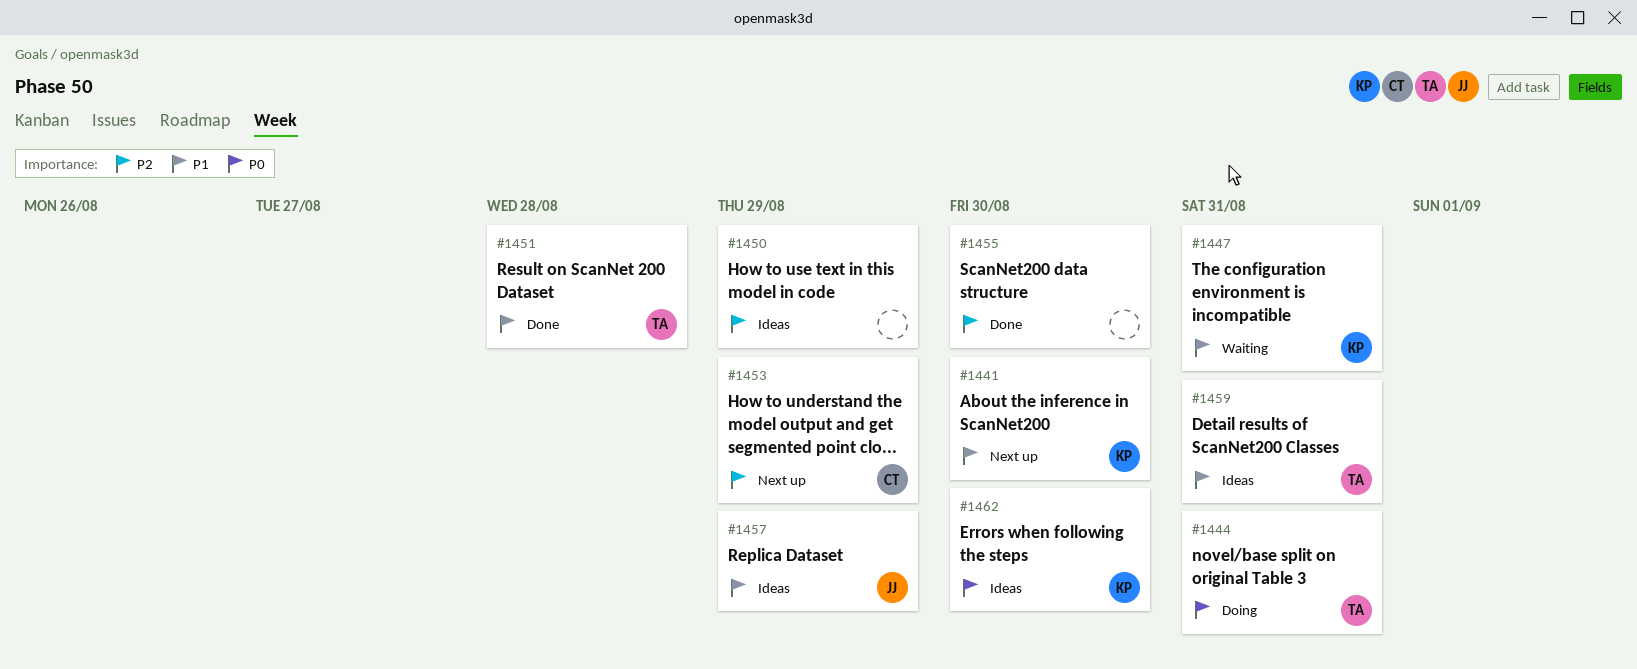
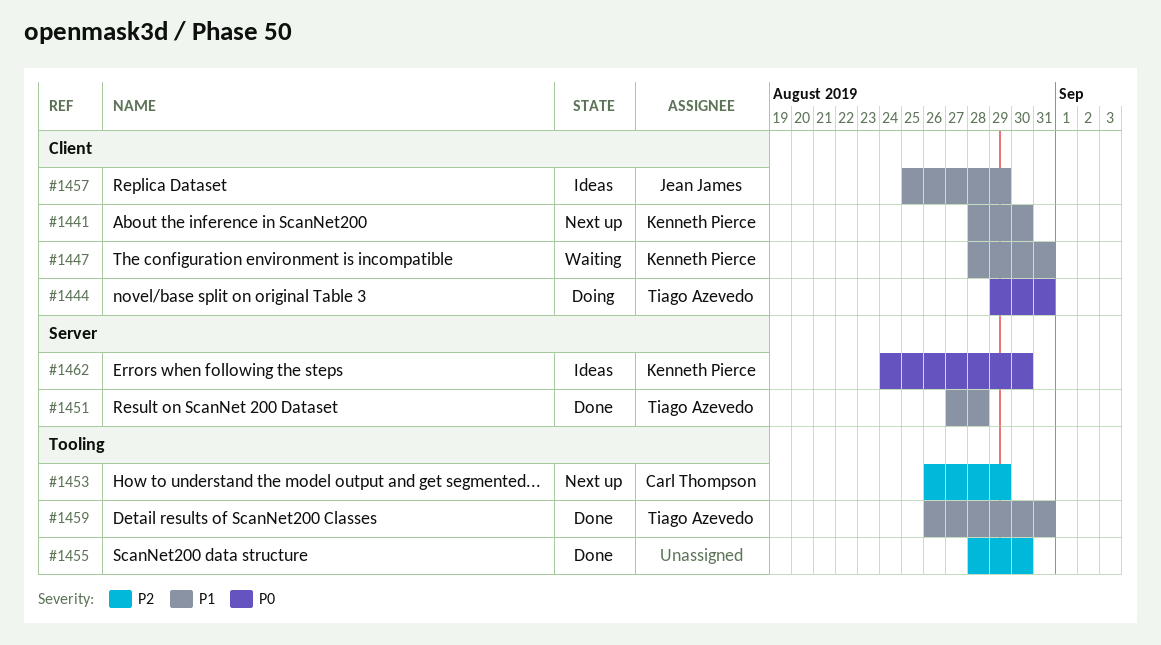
#1450: present -> none
#1459, status: Ideas -> Done

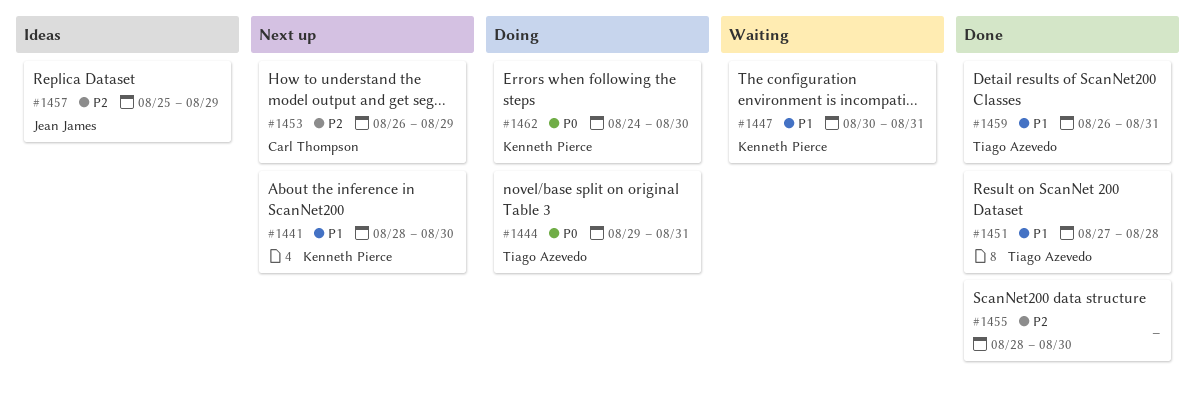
#1447, start: Aug 28 -> Aug 30
#1457, priority: P1 -> P2
#1462, status: Ideas -> Doing

